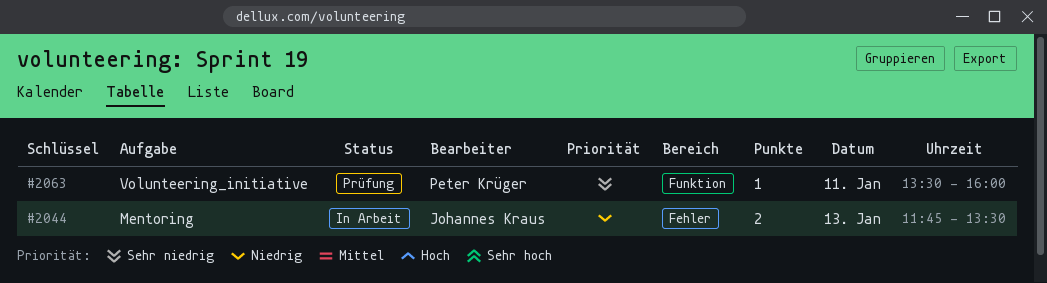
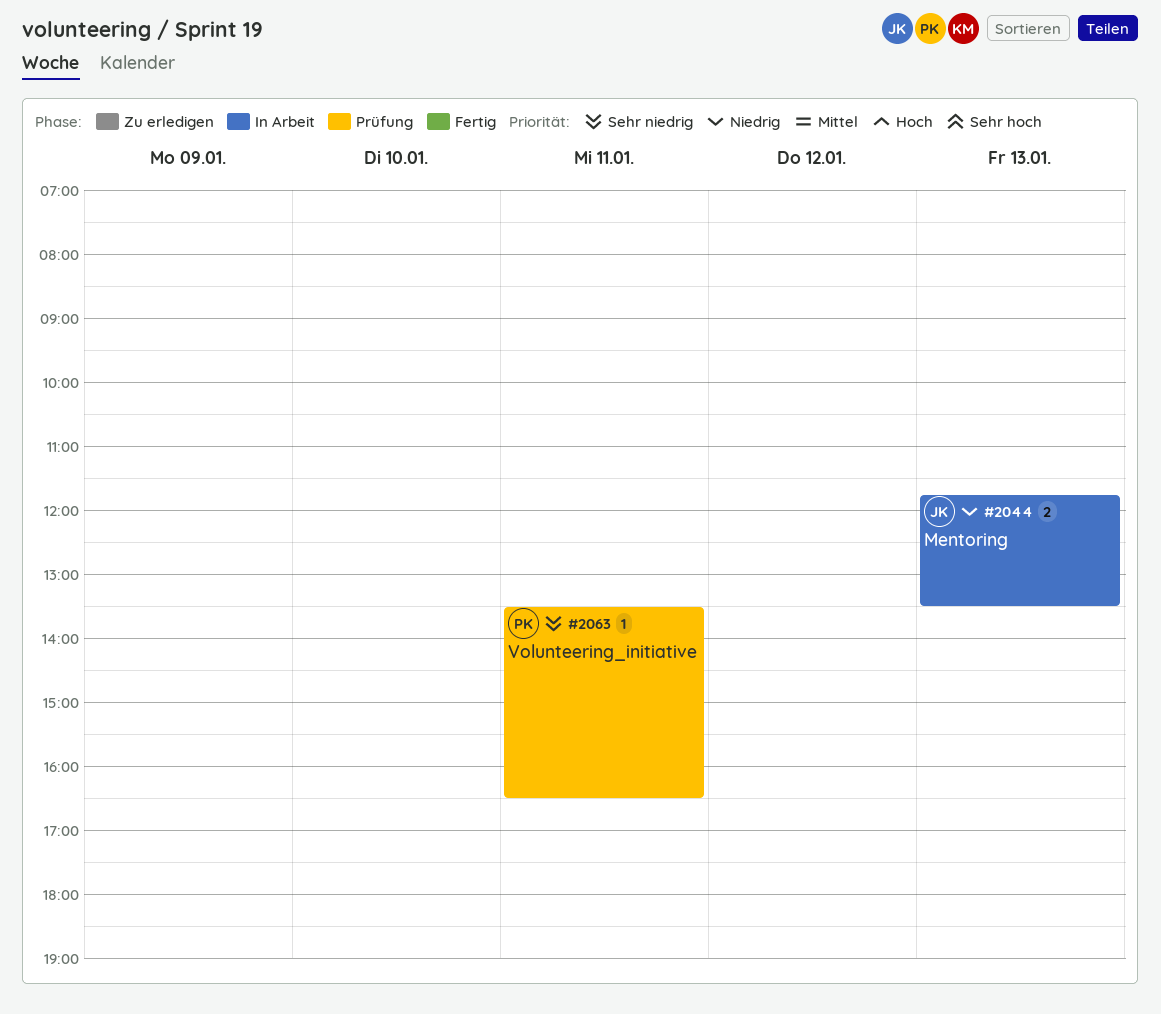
#2063, ends: 16:00 -> 16:30

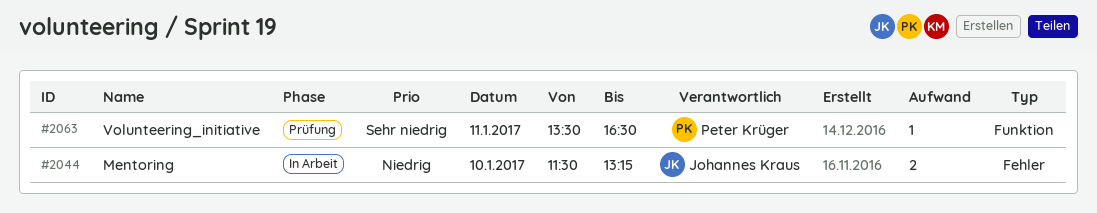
#2044, day: Jan 13 -> Jan 10
#2044, begins: 11:45 -> 11:30
#2044, ends: 13:30 -> 13:15

